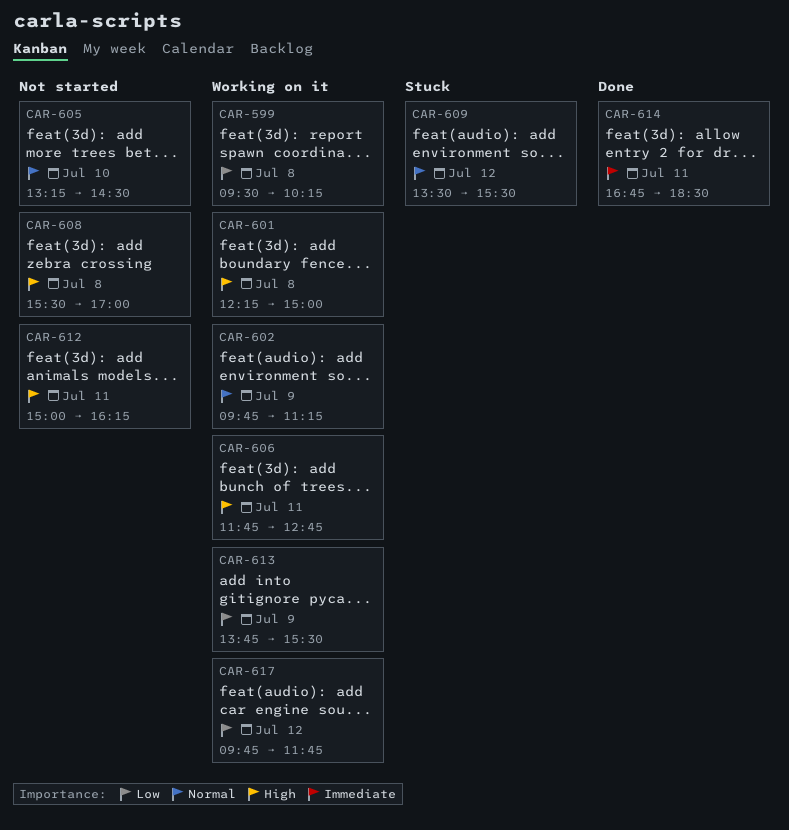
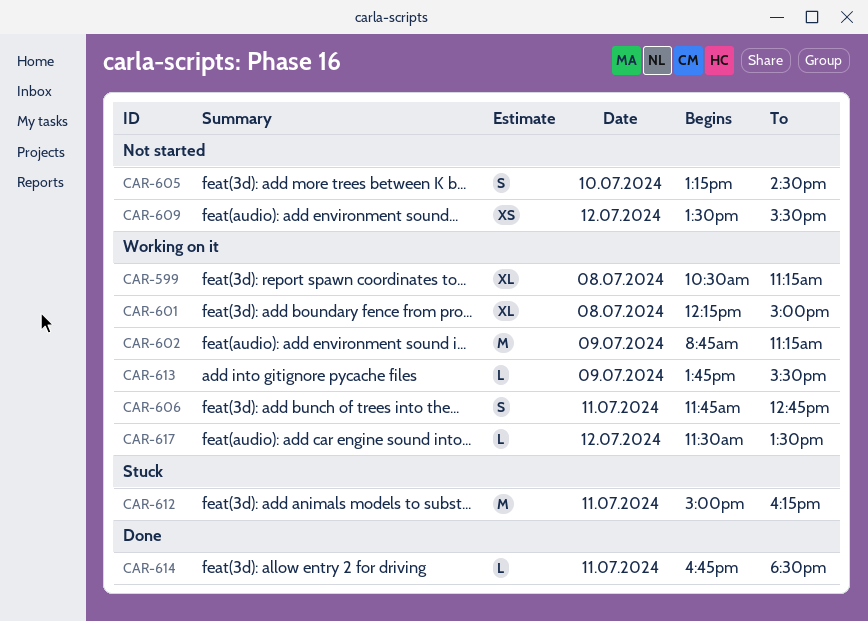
CAR-599, begins: 09:30 -> 10:30
CAR-599, ends: 10:15 -> 11:15
CAR-602, begins: 09:45 -> 08:45
CAR-608: present -> none
CAR-609, status: Stuck -> Not started
CAR-612, status: Not started -> Stuck
CAR-617, begins: 09:45 -> 11:30
CAR-617, ends: 11:45 -> 13:30

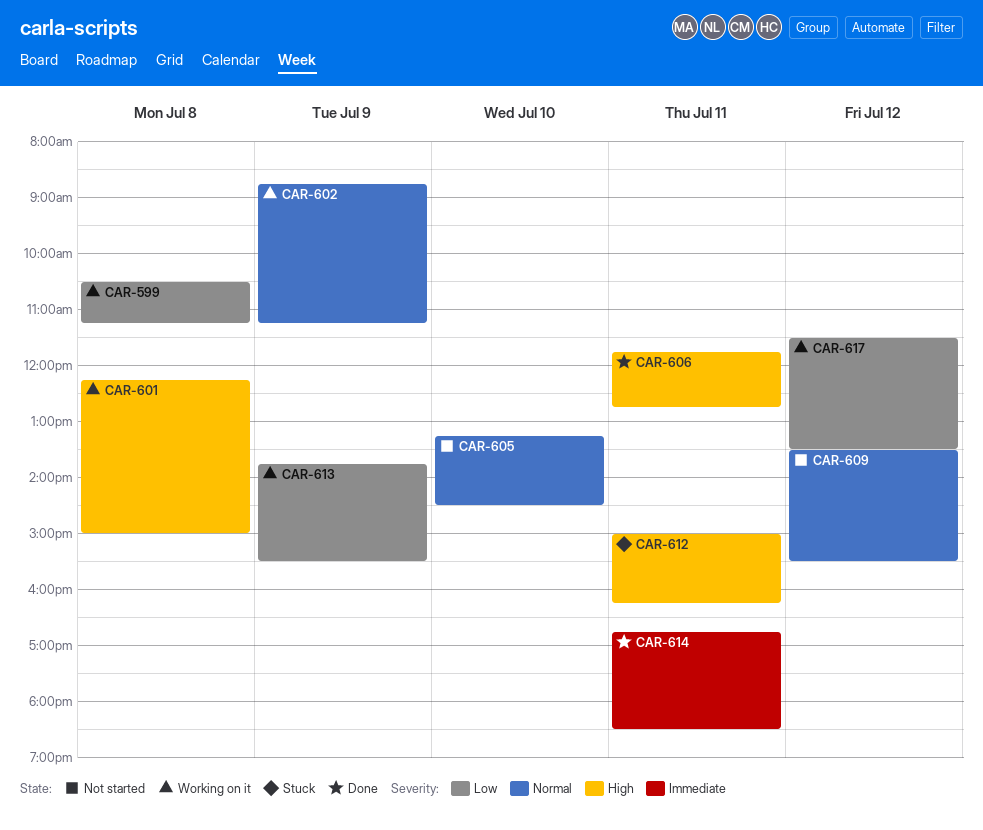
CAR-606, status: Working on it -> Done

